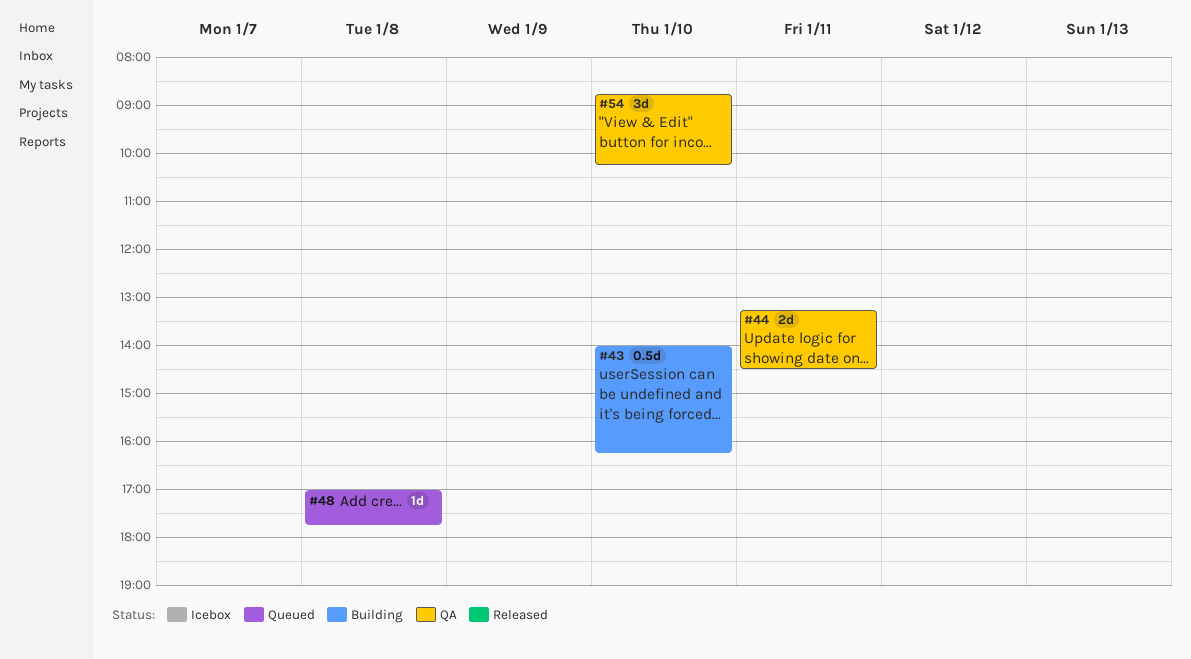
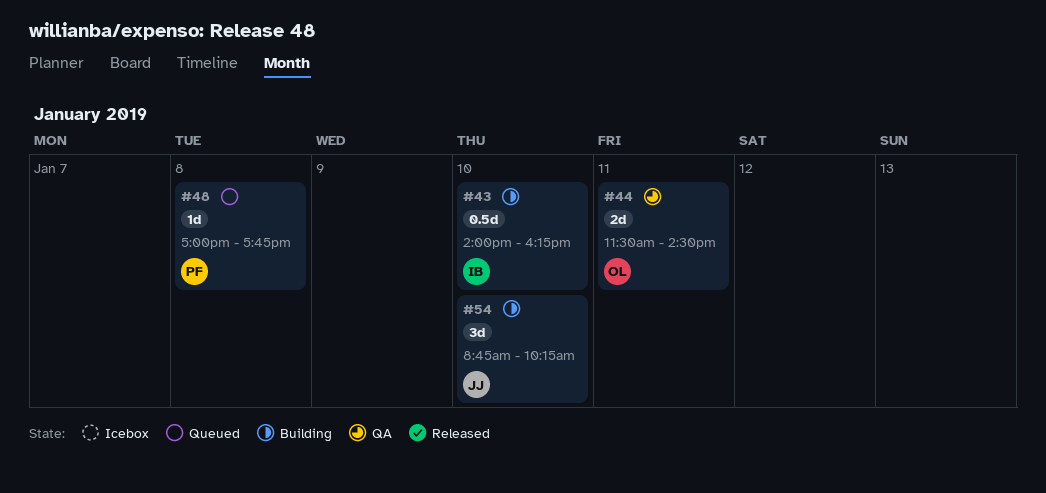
#44, begins: 13:15 -> 11:30
#54, status: QA -> Building

